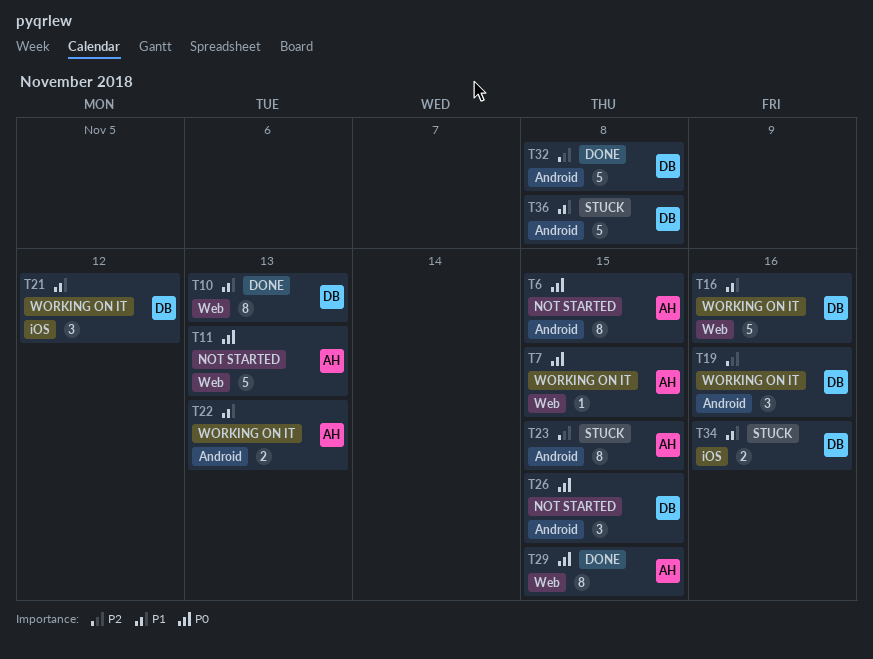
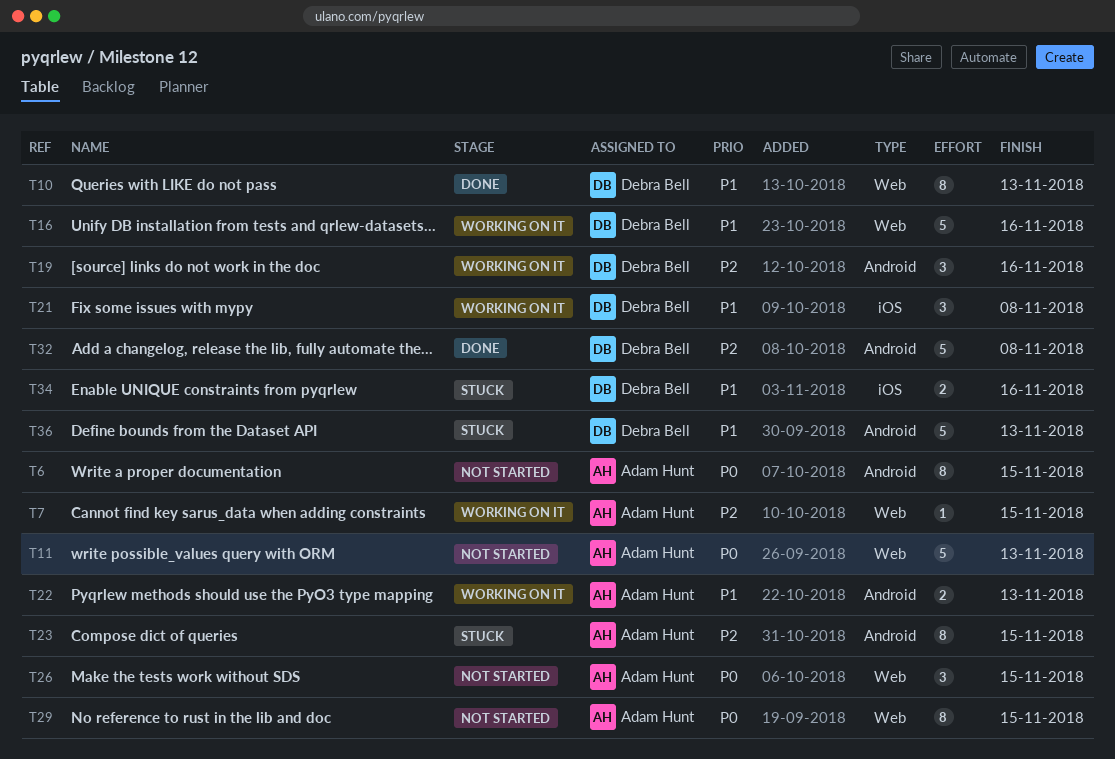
T7, priority: P0 -> P2
T21, due: Nov 12 -> Nov 8
T26, owner: Debra Bell -> Adam Hunt
T26, label: Android -> Web
T29, status: Done -> Not started
T36, due: Nov 8 -> Nov 13

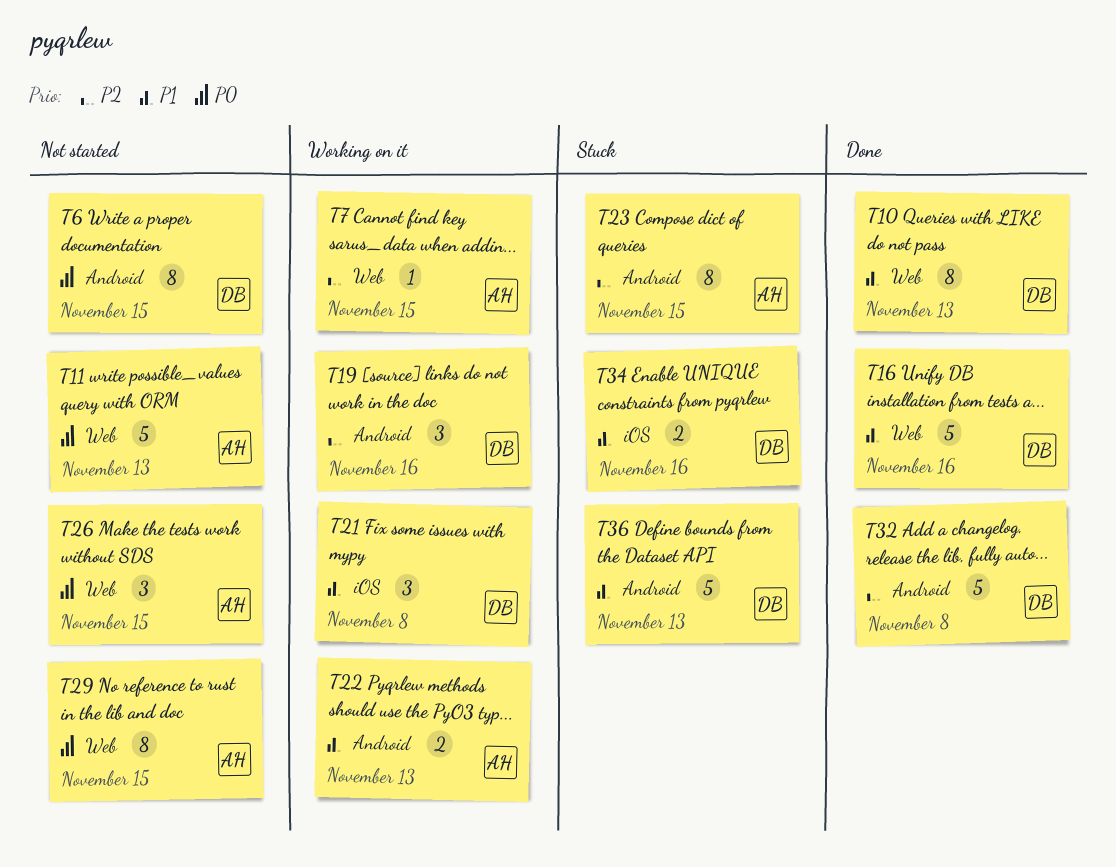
T6, owner: Adam Hunt -> Debra Bell
T16, status: Working on it -> Done

